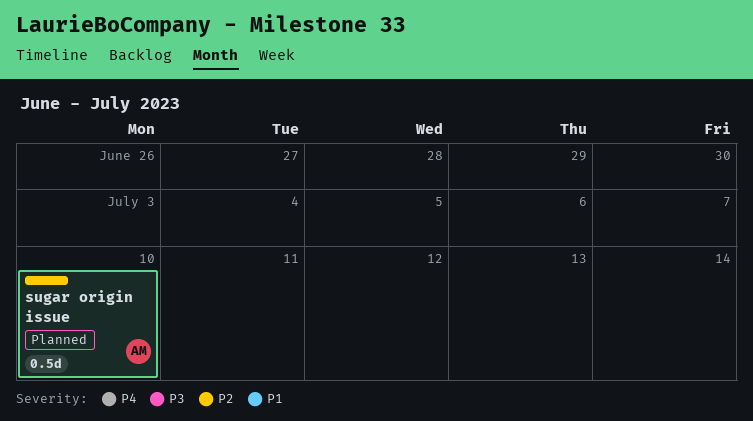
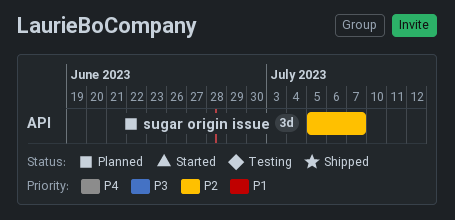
sugar origin issue, estimate: 0.5d -> 3d
sugar origin issue, due: Jul 10 -> Jul 7

